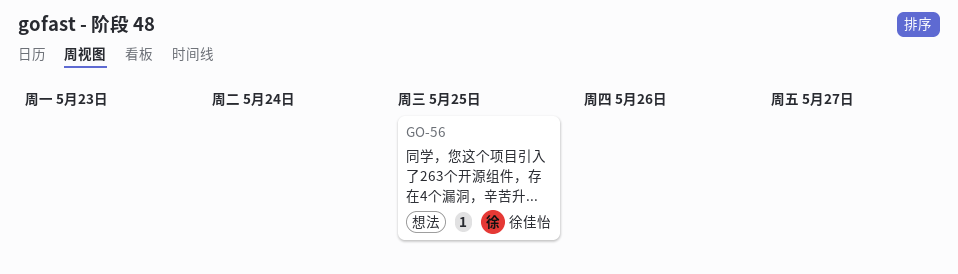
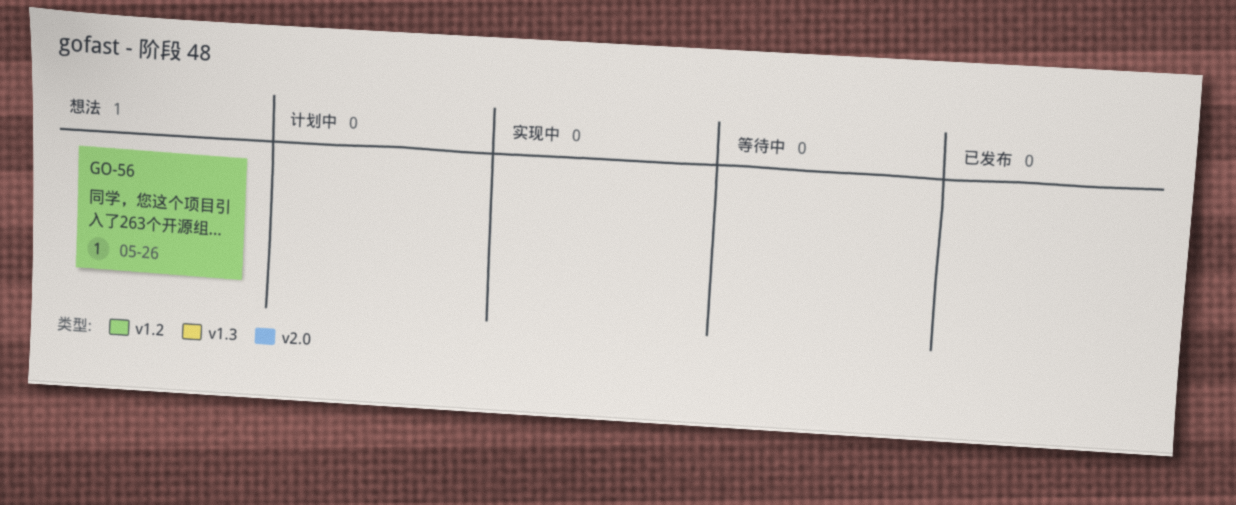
GO-56, due: May 25 -> May 26

